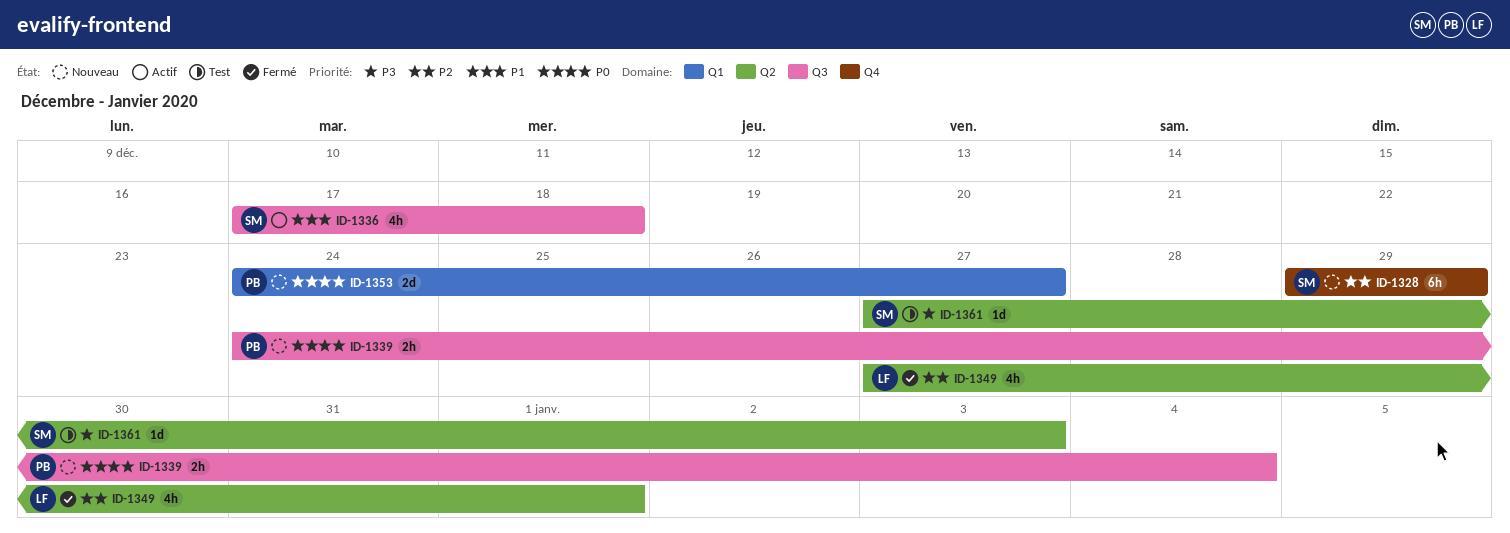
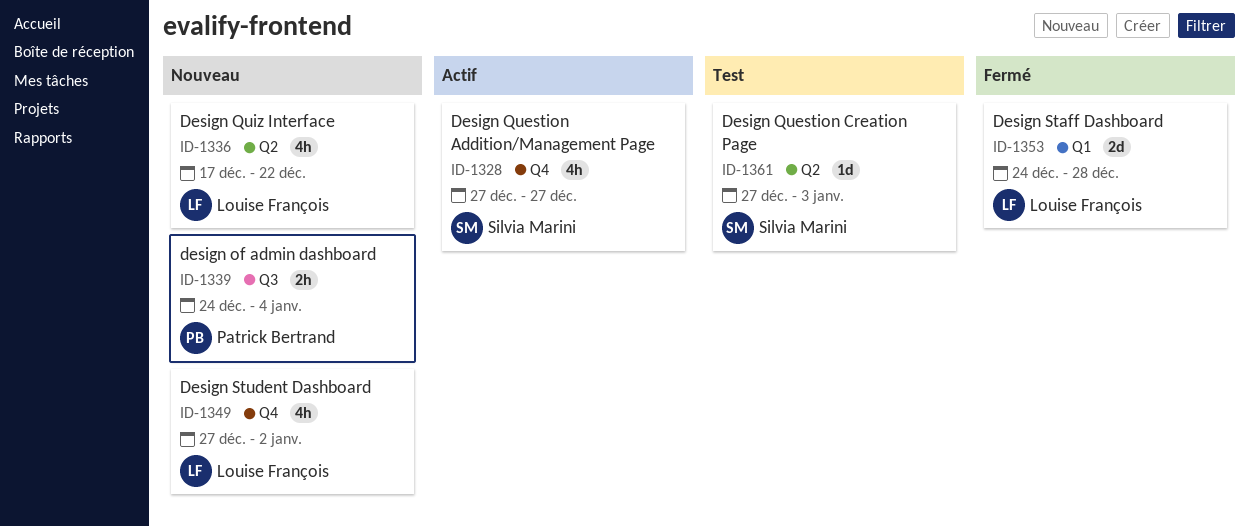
ID-1328, status: Nouveau -> Actif
ID-1328, estimate: 6h -> 4h
ID-1328, start: Dec 29 -> Dec 27
ID-1328, due: Dec 29 -> Dec 27
ID-1336, status: Actif -> Nouveau
ID-1336, owner: Silvia Marini -> Louise François
ID-1336, label: Q3 -> Q2
ID-1336, due: Dec 18 -> Dec 22
ID-1349, status: Fermé -> Nouveau
ID-1349, label: Q2 -> Q4
ID-1349, due: Jan 1 -> Jan 2
ID-1353, status: Nouveau -> Fermé
ID-1353, owner: Patrick Bertrand -> Louise François
ID-1353, due: Dec 27 -> Dec 28

